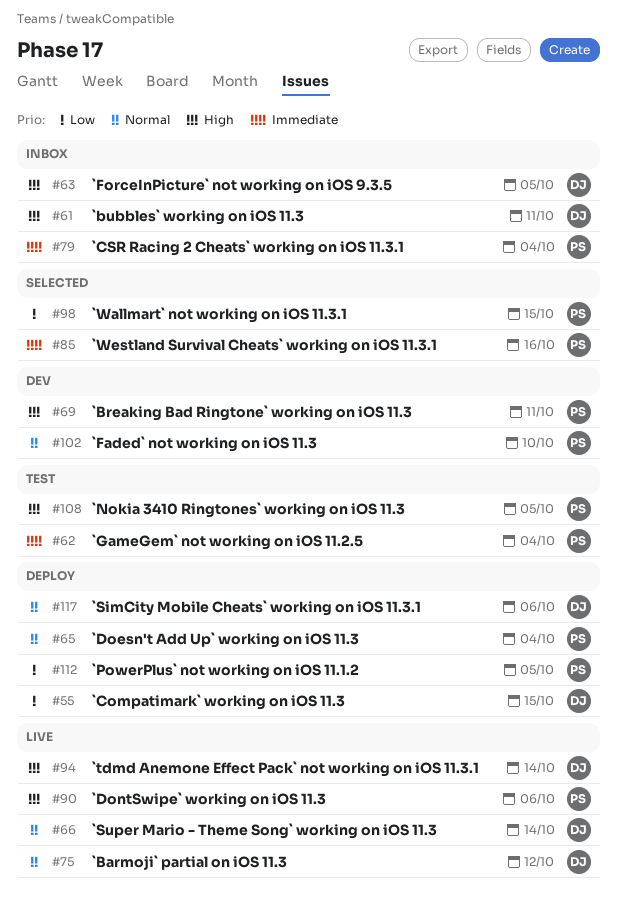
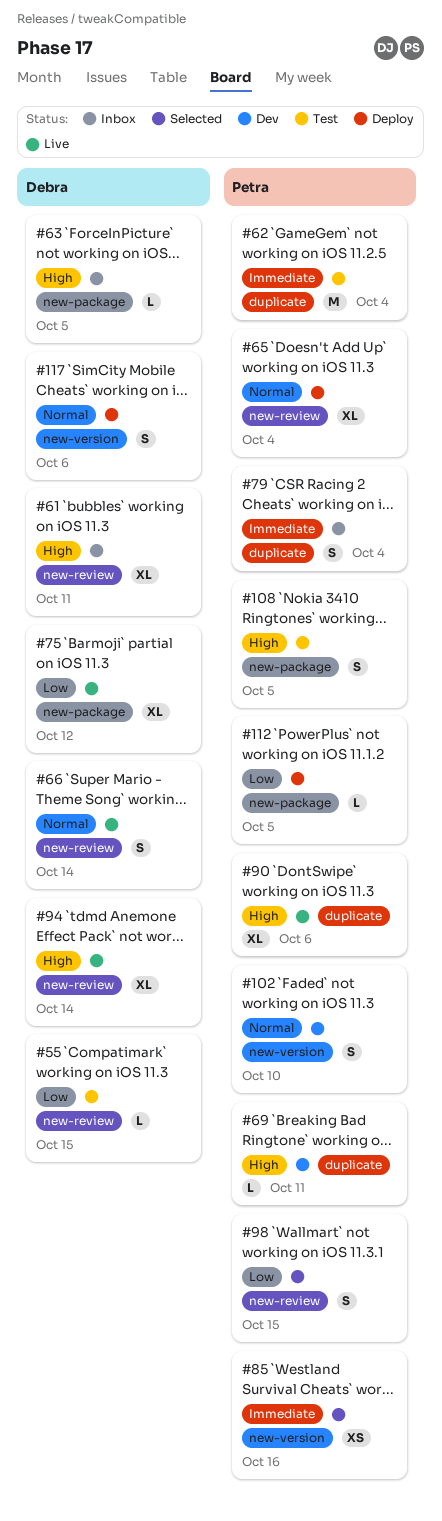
#55, status: Deploy -> Test
#75, priority: Normal -> Low

